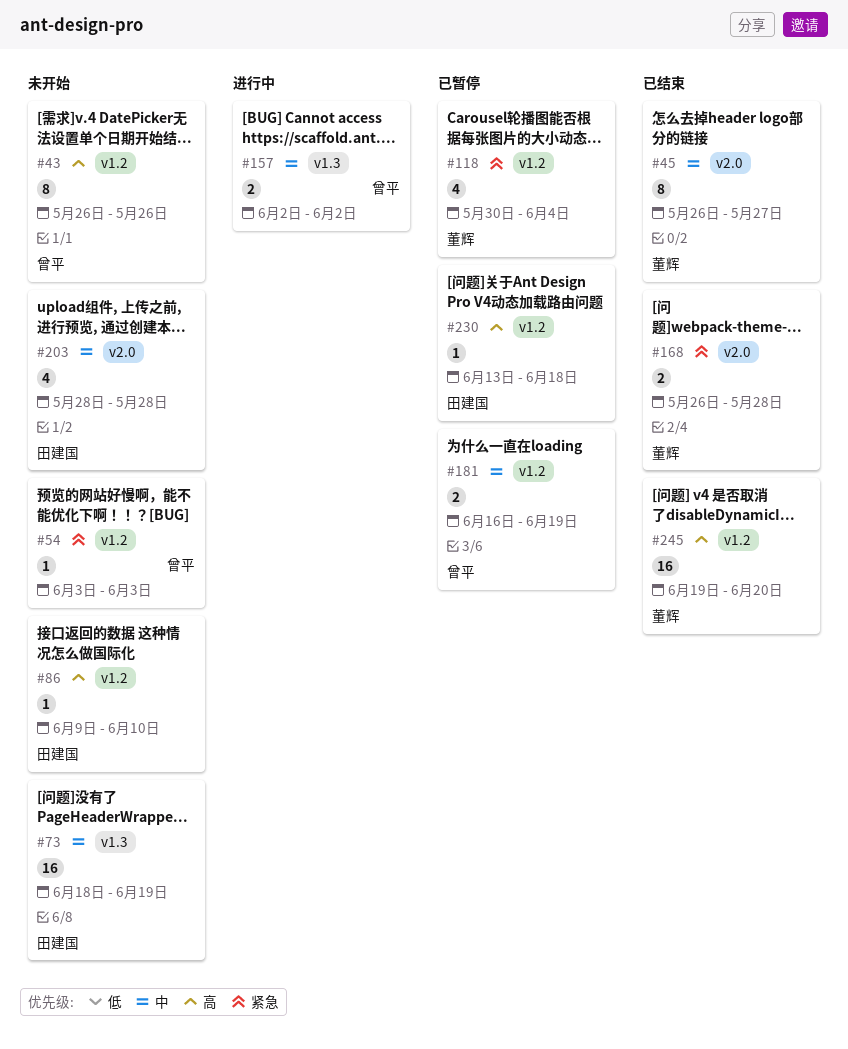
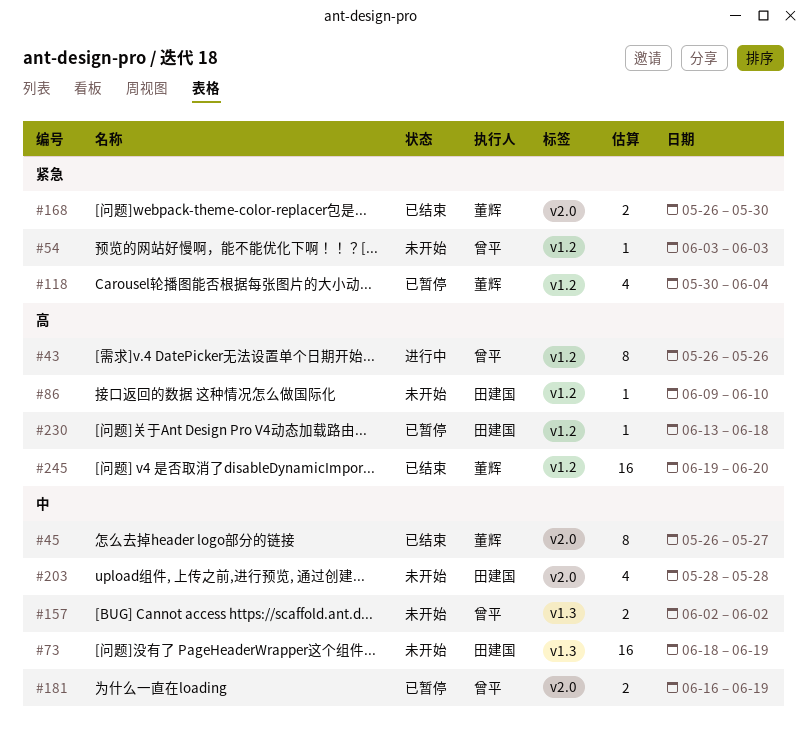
#43, status: 未开始 -> 进行中
#157, status: 进行中 -> 未开始
#168, due: May 28 -> May 30
#181, label: v1.2 -> v2.0

